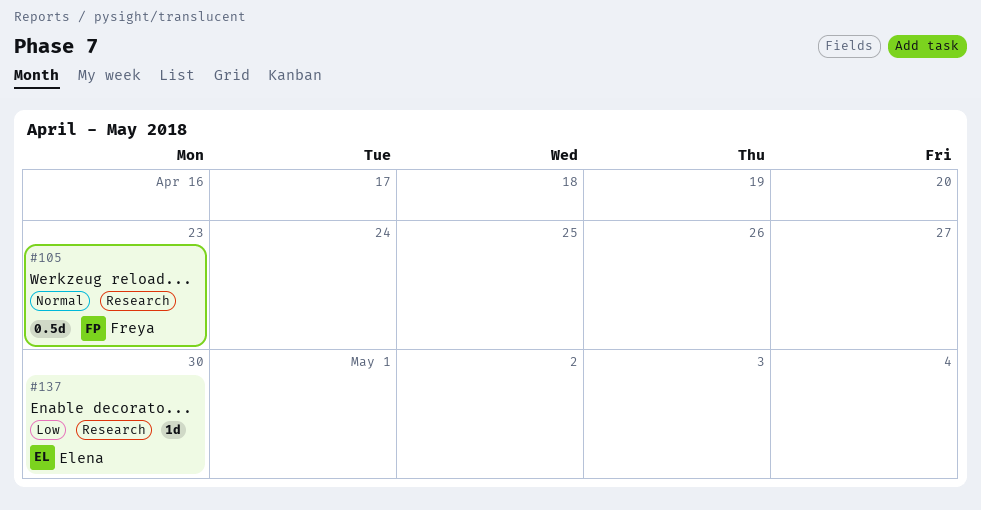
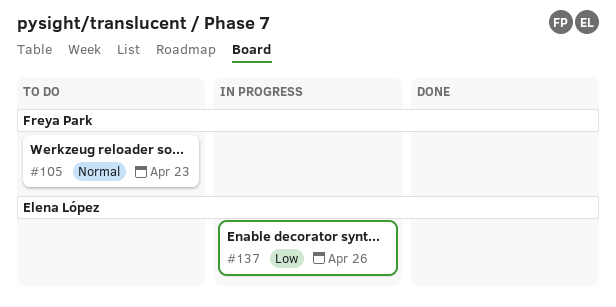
#137, due: Apr 30 -> Apr 26

